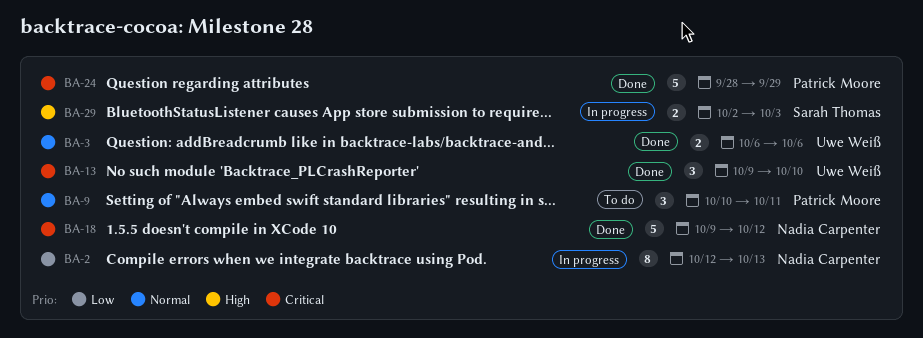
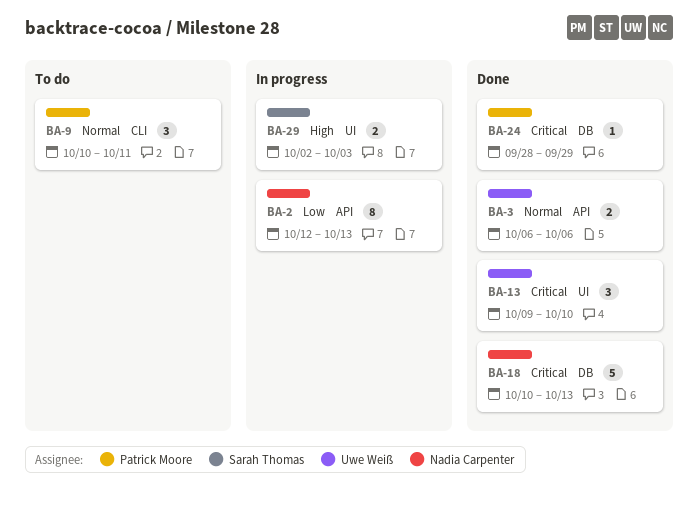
BA-18, start: Oct 9 -> Oct 10
BA-18, due: Oct 12 -> Oct 13
BA-24, estimate: 5 -> 1

